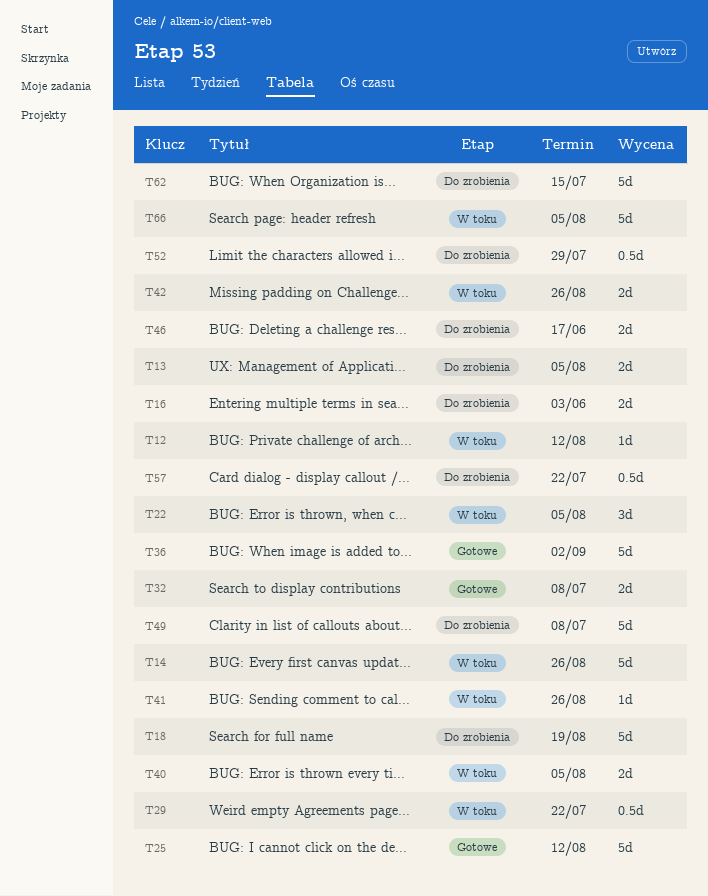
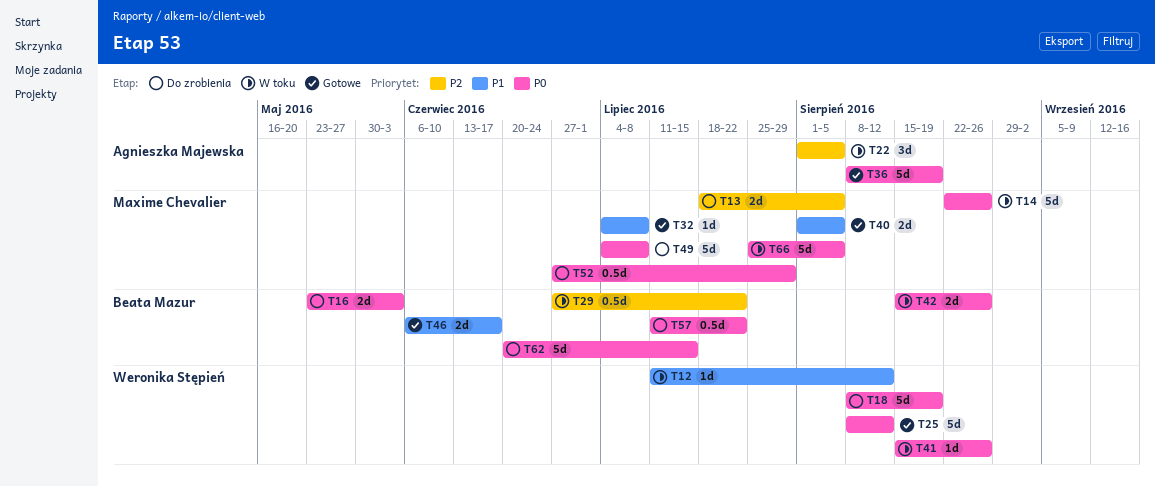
T32, estimate: 2d -> 1d
T36, due: Sep 2 -> Aug 19
T40, status: W toku -> Gotowe
T46, status: Do zrobienia -> Gotowe

